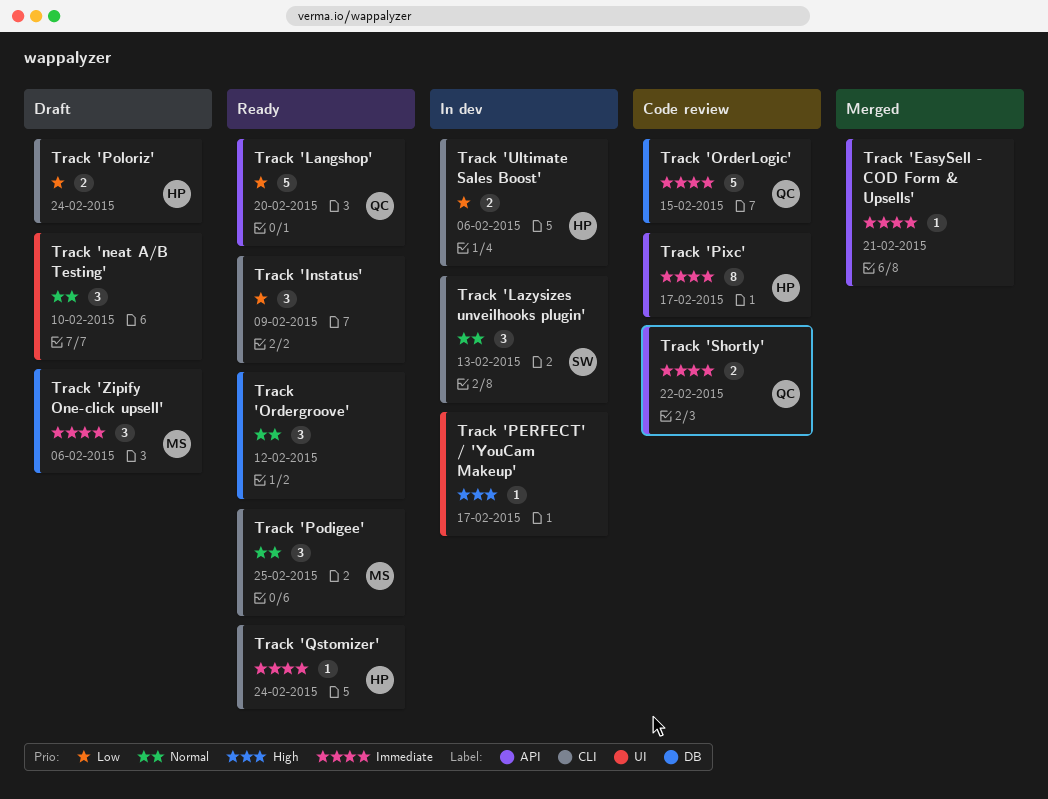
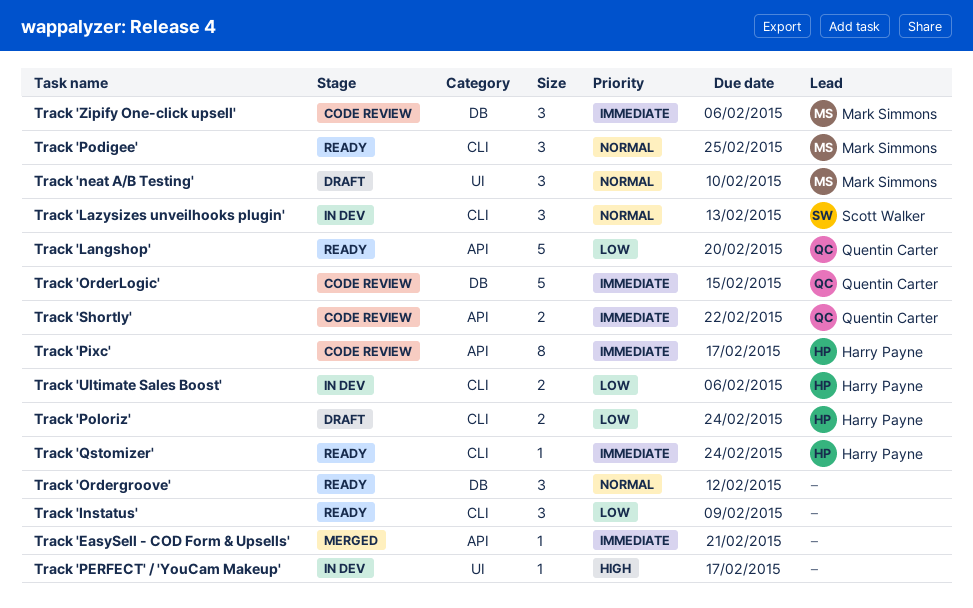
Track 'neat A/B Testing', owner: none -> Mark Simmons
Track 'Zipify One-click upsell', status: Draft -> Code review

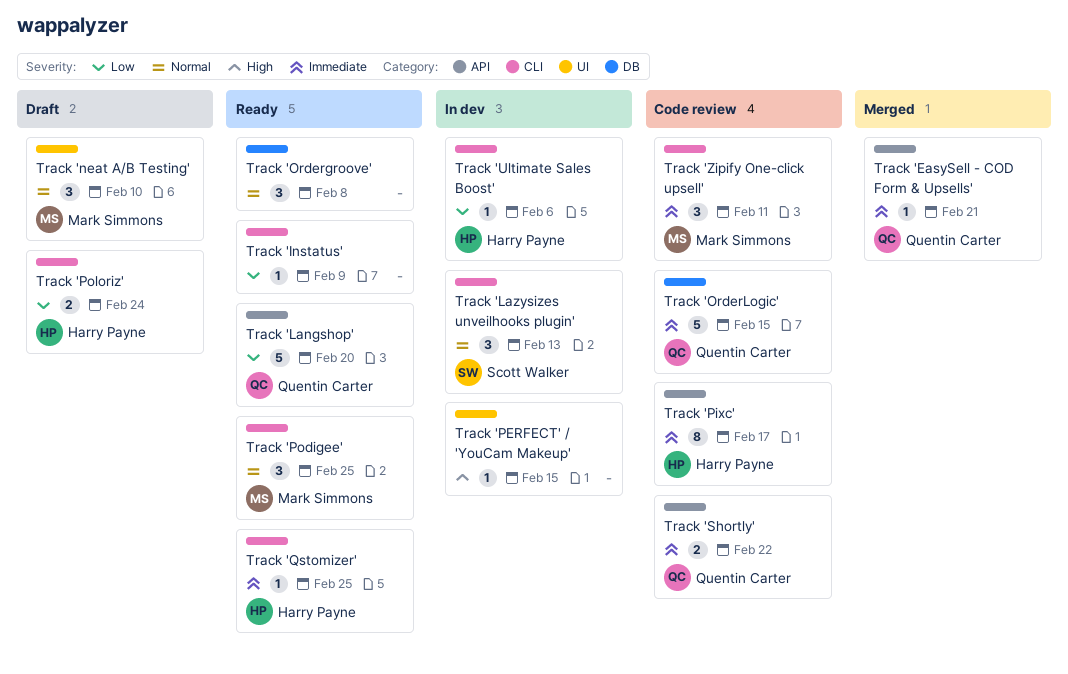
Track 'EasySell ‑ COD Form & Upsells', owner: none -> Quentin Carter
Track 'Instatus', estimate: 3 -> 1
Track 'Ordergroove', due: Feb 12 -> Feb 8
Track 'PERFECT' / 'YouCam Makeup', due: Feb 17 -> Feb 15
Track 'Qstomizer', due: Feb 24 -> Feb 25
Track 'Ultimate Sales Boost', estimate: 2 -> 1
Track 'Zipify One-click upsell', label: DB -> CLI
Track 'Zipify One-click upsell', due: Feb 6 -> Feb 11

